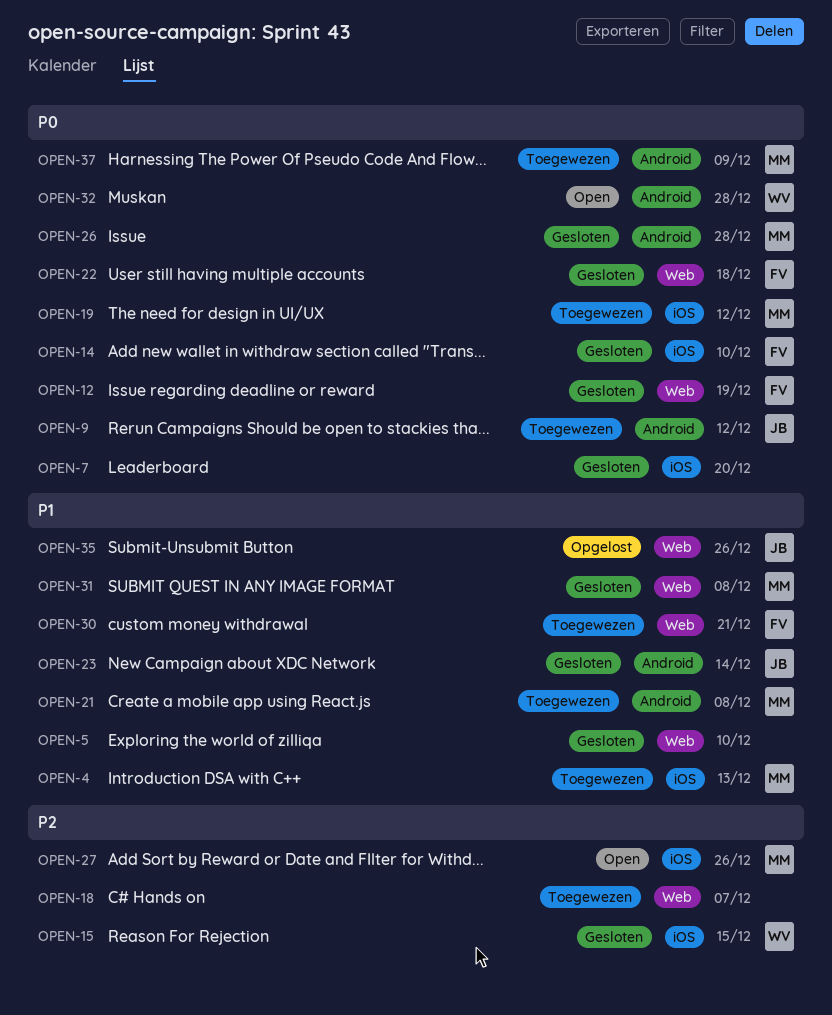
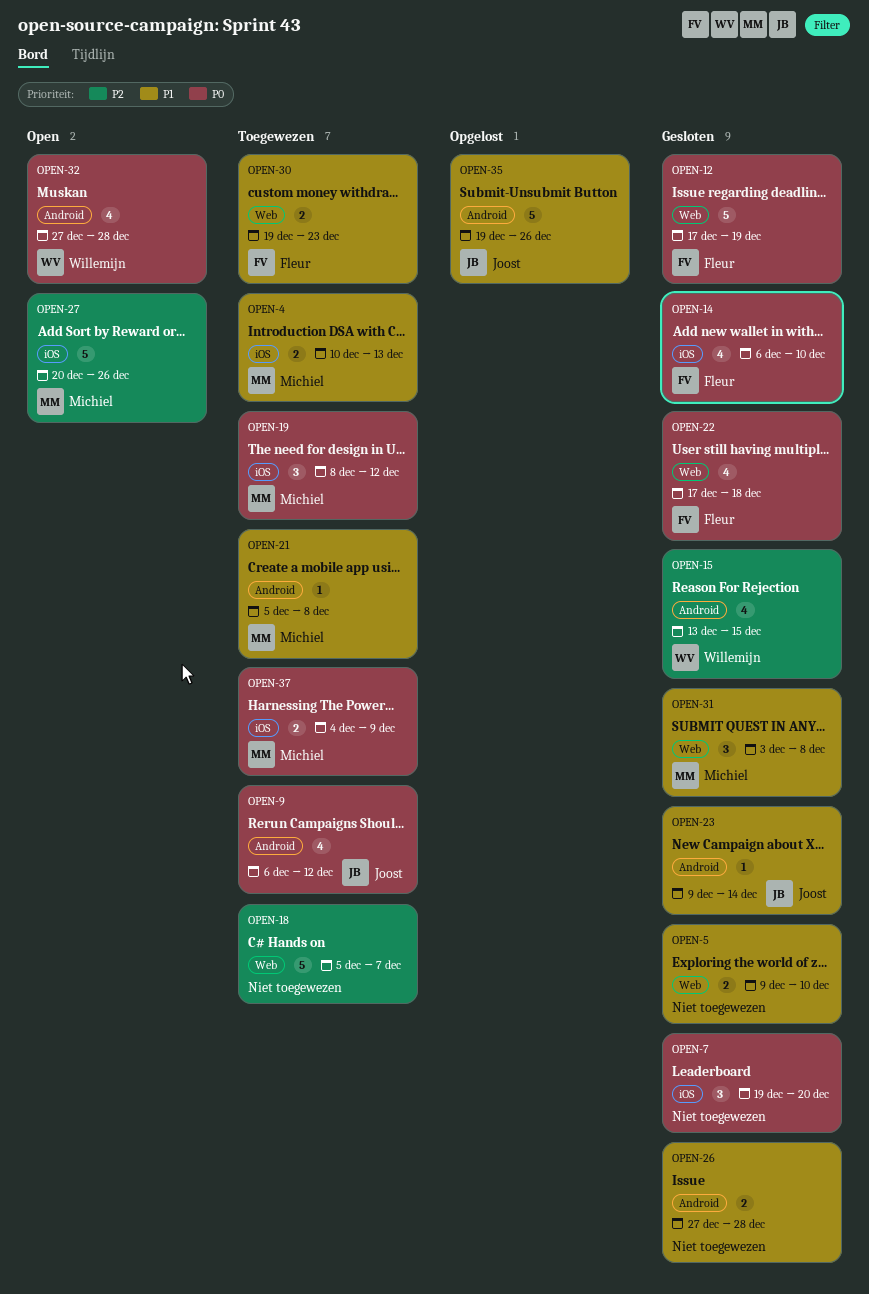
OPEN-15, label: iOS -> Android
OPEN-26, owner: Michiel -> none
OPEN-26, priority: P0 -> P1
OPEN-30, due: Dec 21 -> Dec 23
OPEN-35, label: Web -> Android
OPEN-37, label: Android -> iOS

